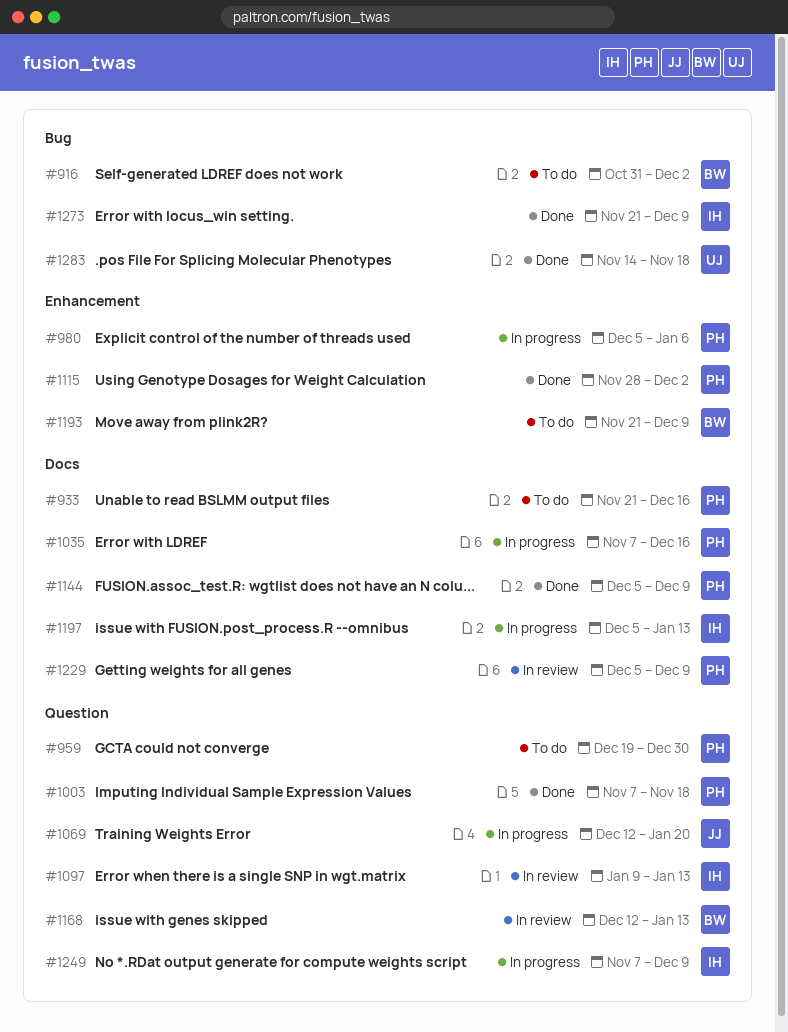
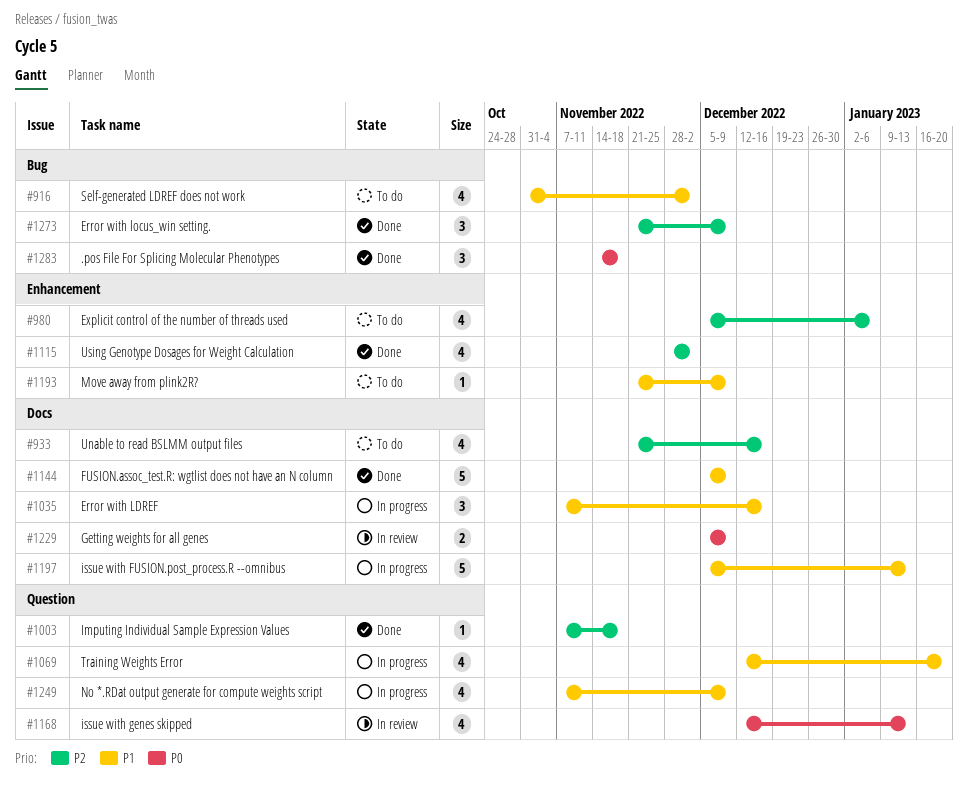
#959: present -> none
#980, status: In progress -> To do
#1097: present -> none

